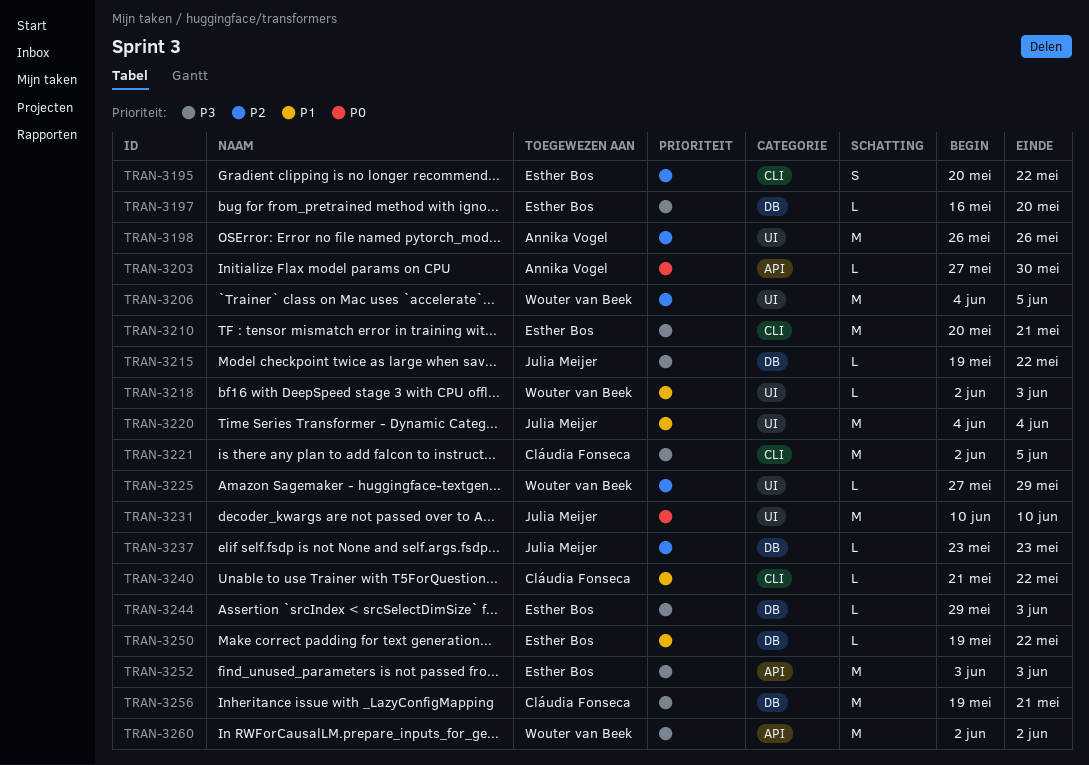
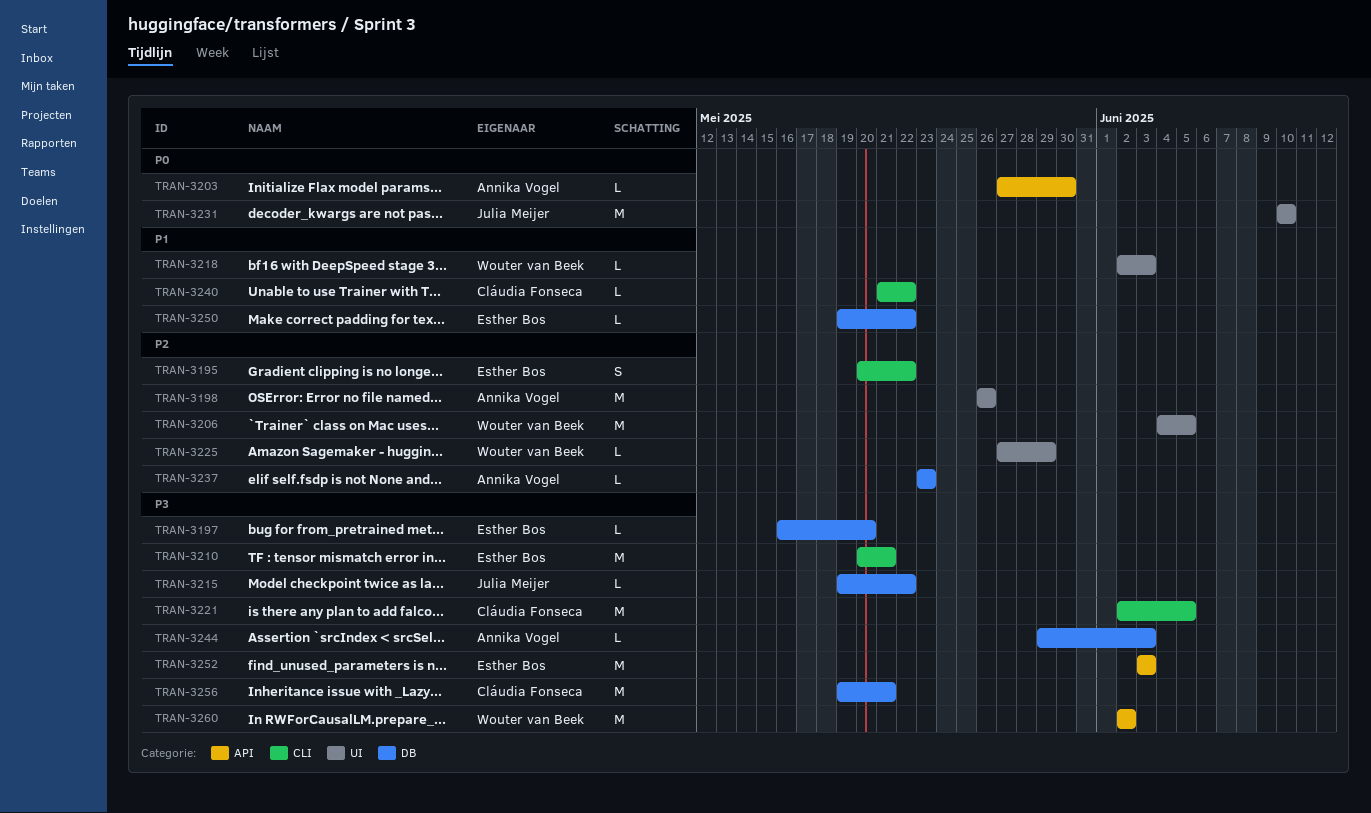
TRAN-3220: present -> none
TRAN-3237, owner: Julia Meijer -> Annika Vogel
TRAN-3244, owner: Esther Bos -> Annika Vogel

